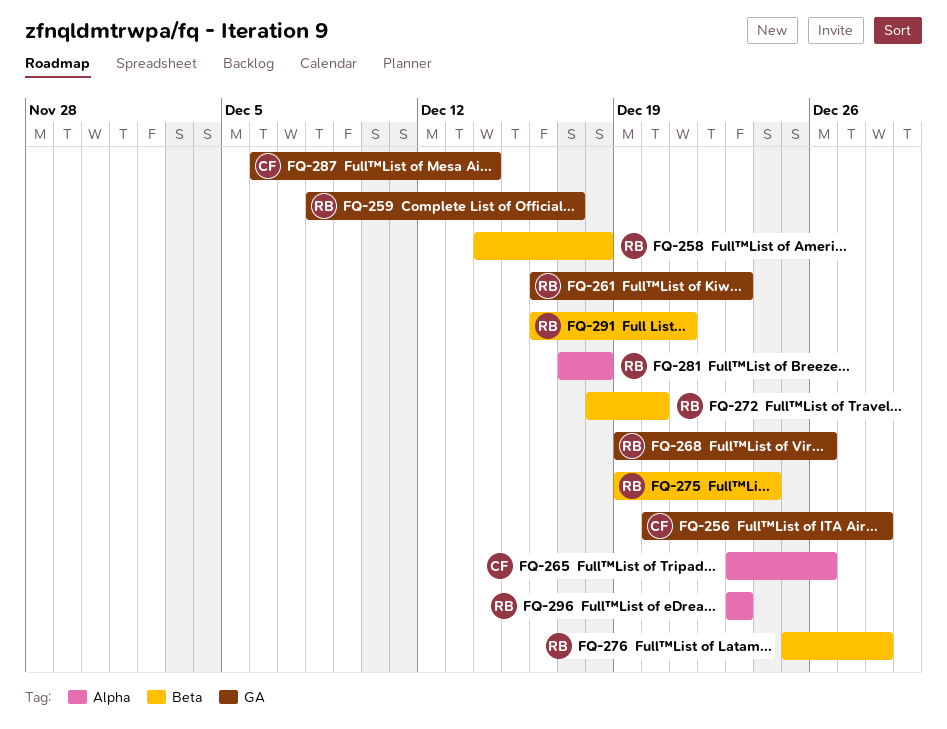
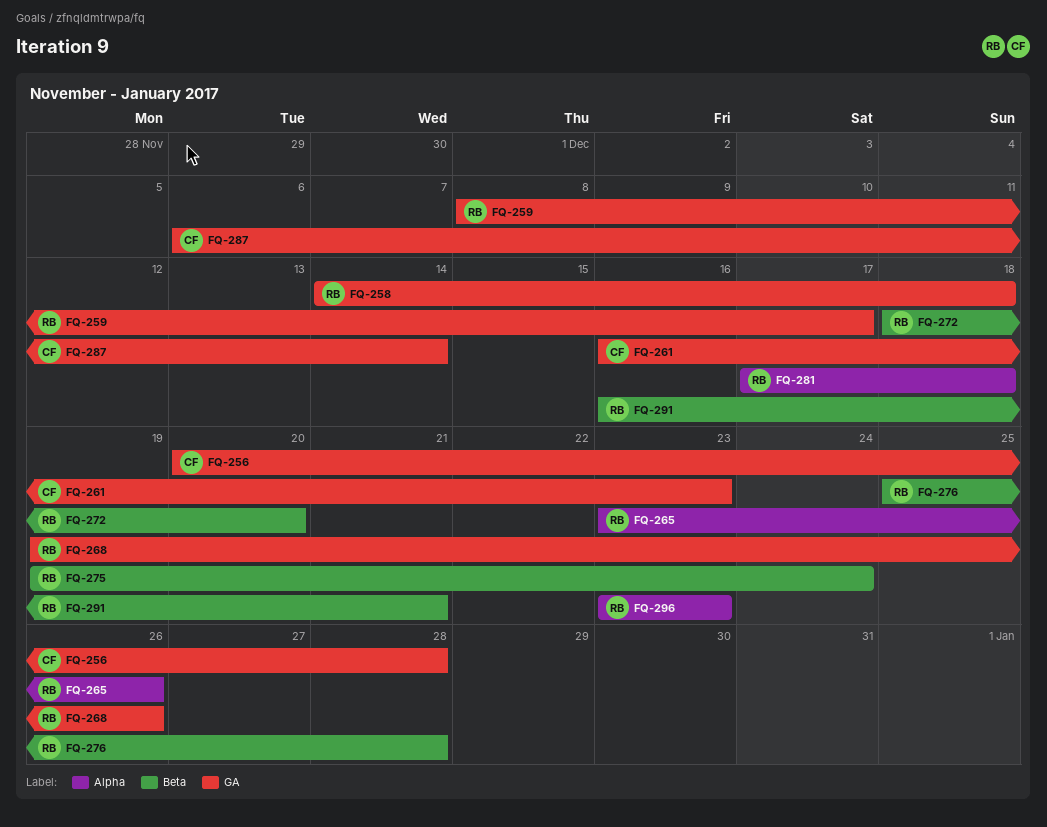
FQ-258, label: Beta -> GA
FQ-261, owner: RB -> CF
FQ-265, owner: CF -> RB

